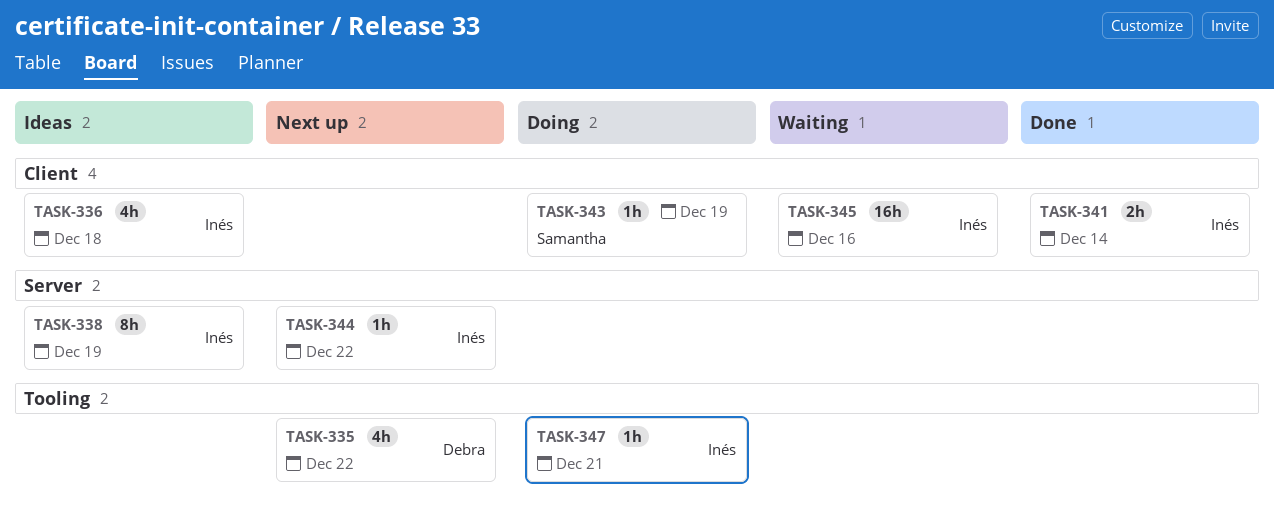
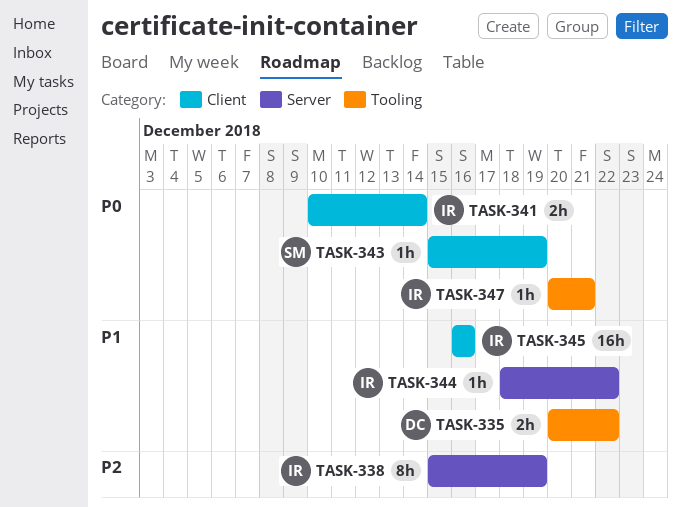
TASK-335, estimate: 4h -> 2h
TASK-336: present -> none

